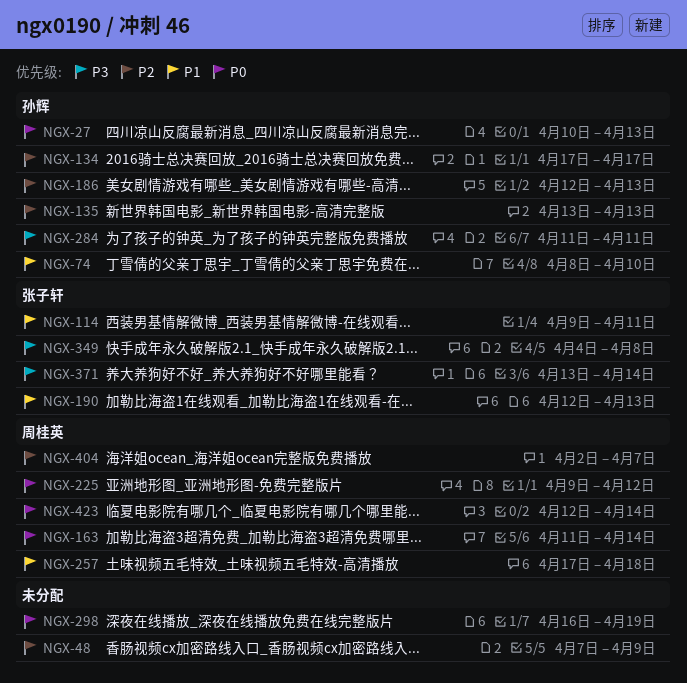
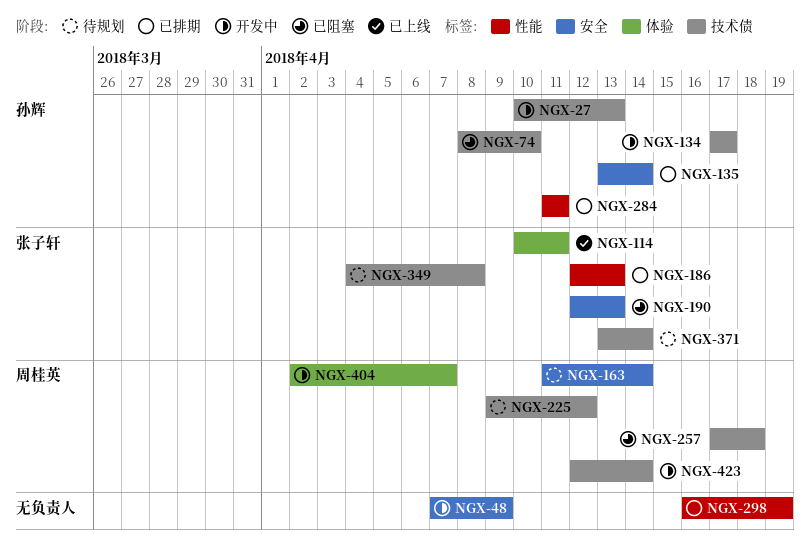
NGX-114, start: Apr 9 -> Apr 10
NGX-135, due: Apr 13 -> Apr 14
NGX-186, owner: 孙辉 -> 张子轩

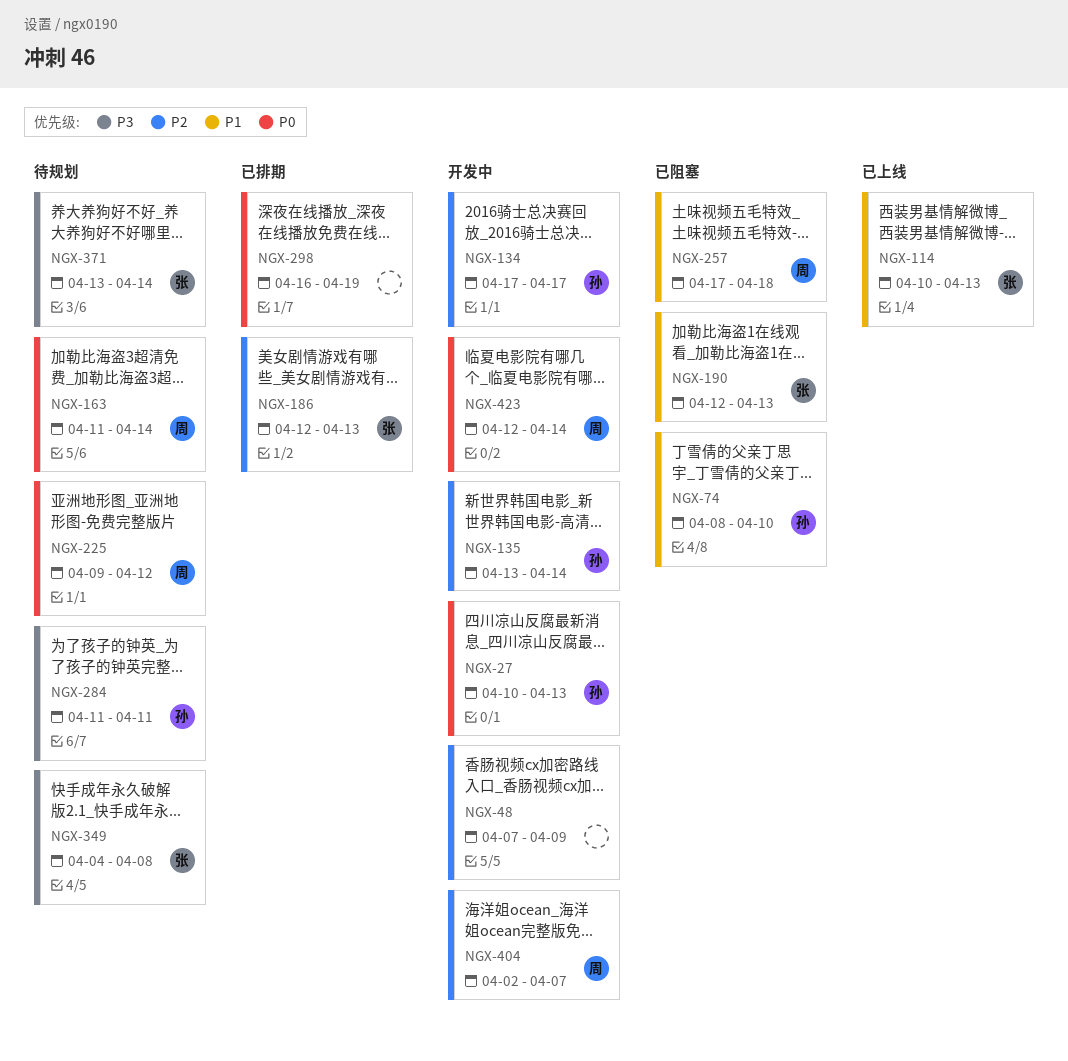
NGX-114, due: Apr 11 -> Apr 13
NGX-135, status: 已排期 -> 开发中
NGX-284, status: 已排期 -> 待规划

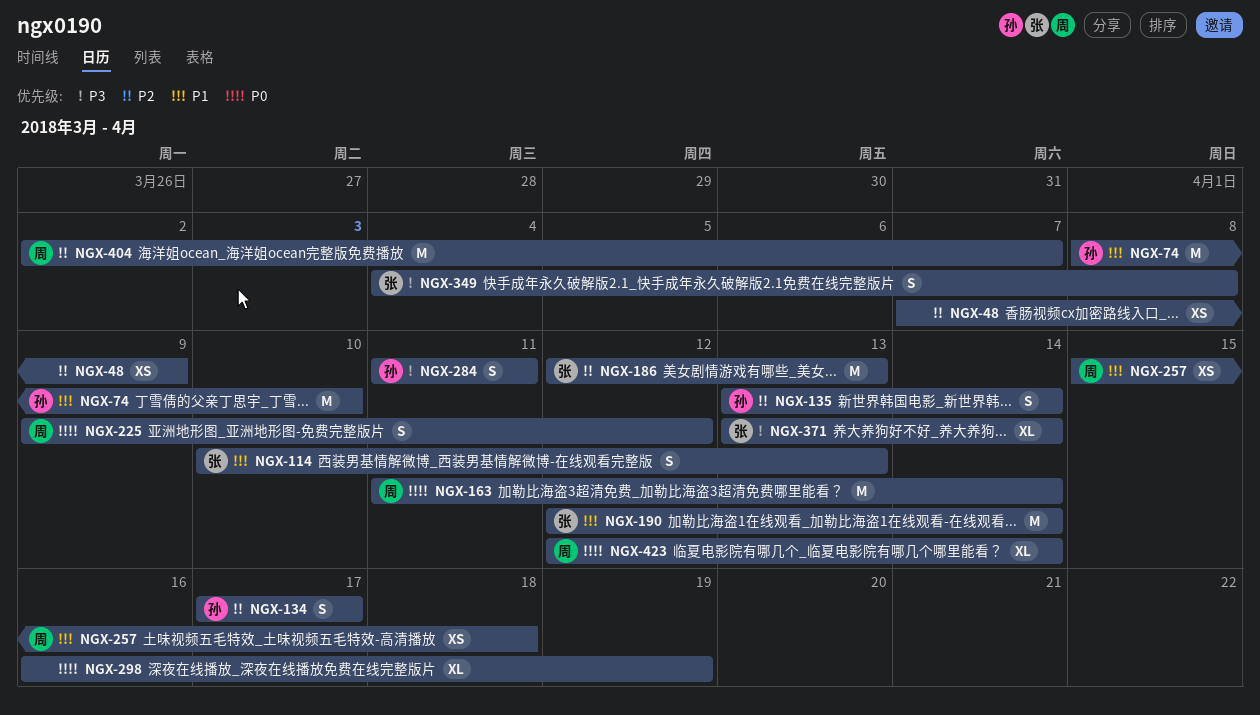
NGX-27: present -> none
NGX-190, due: Apr 13 -> Apr 14
NGX-257, start: Apr 17 -> Apr 15

